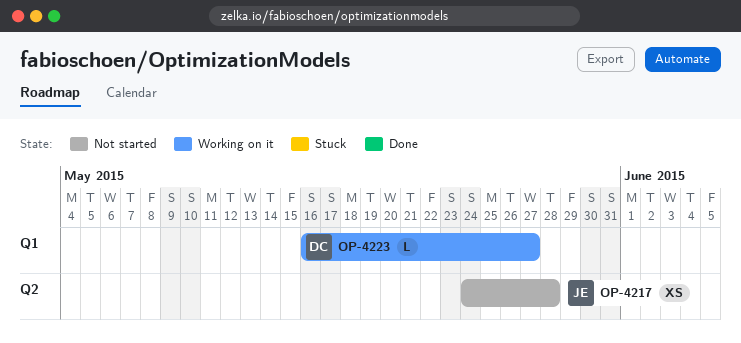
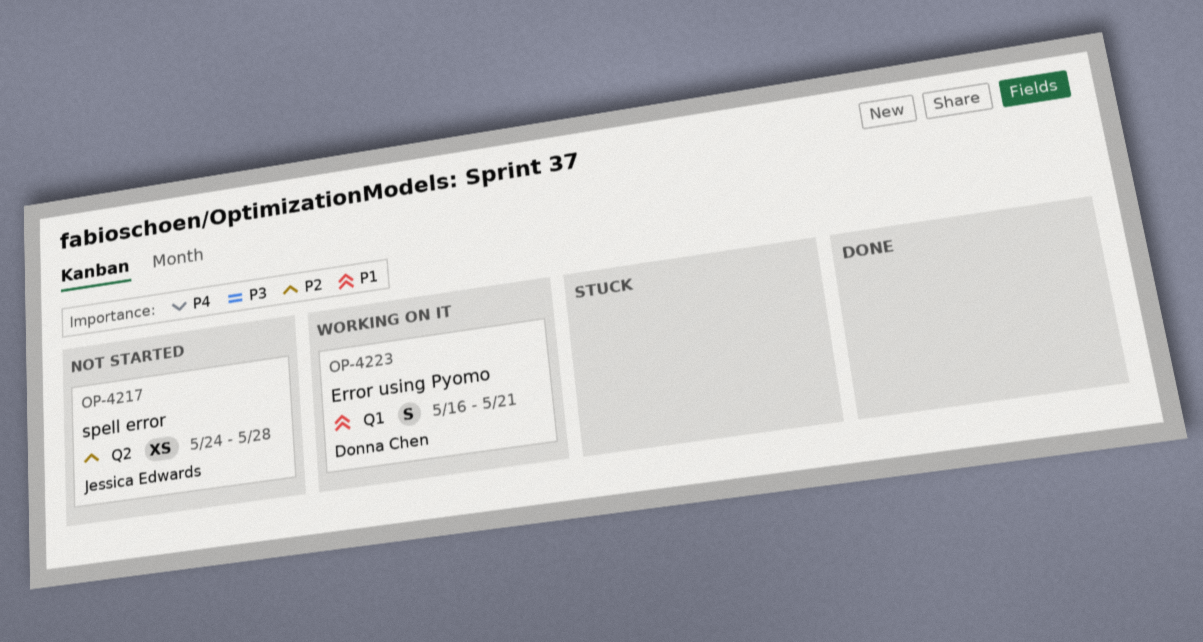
OP-4223, estimate: L -> S
OP-4223, due: May 27 -> May 21

